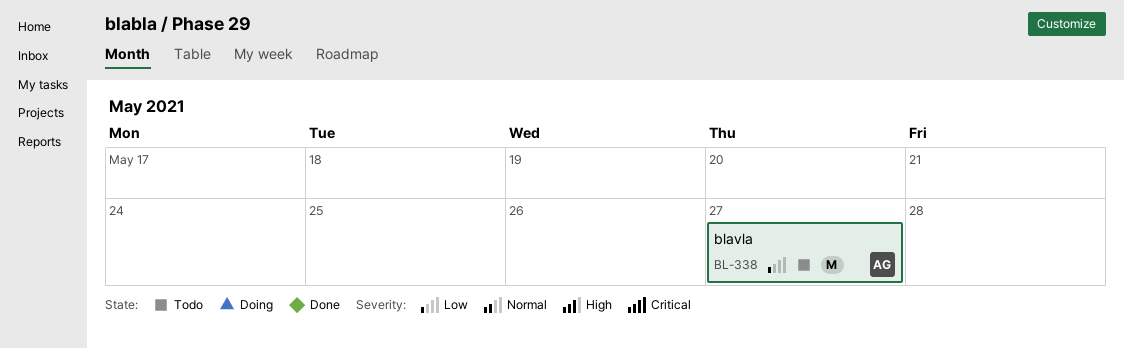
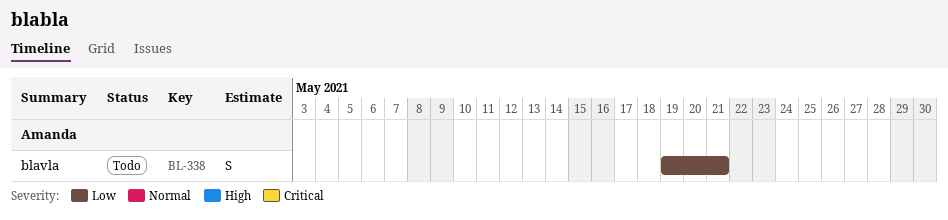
BL-338, estimate: M -> S
BL-338, due: May 27 -> May 21

